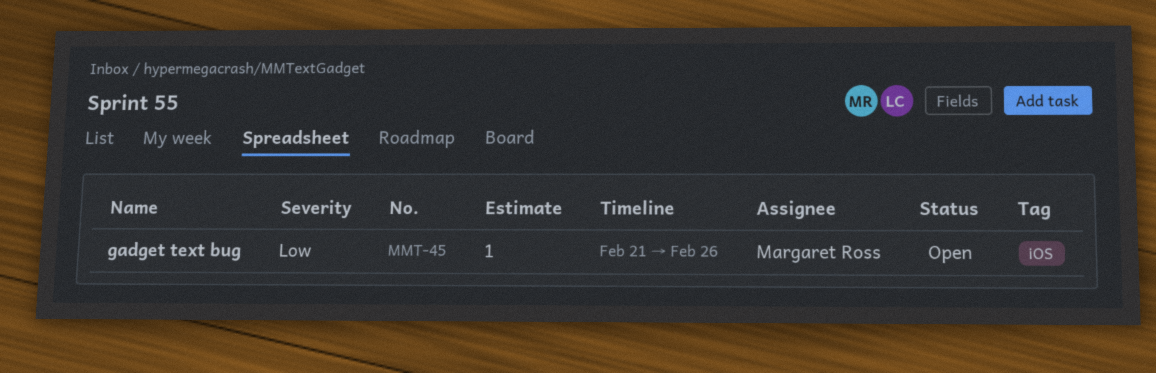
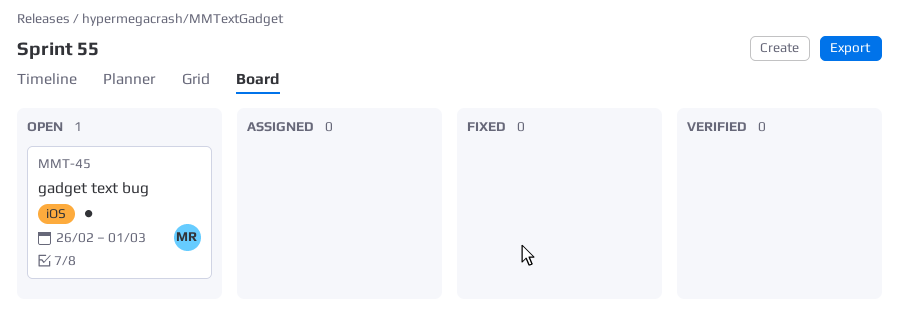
MMT-45, start: Feb 21 -> Feb 26
MMT-45, due: Feb 26 -> Mar 1

